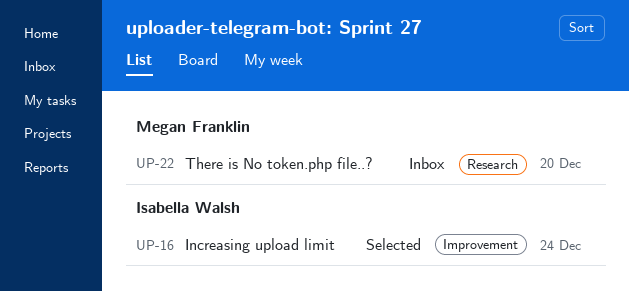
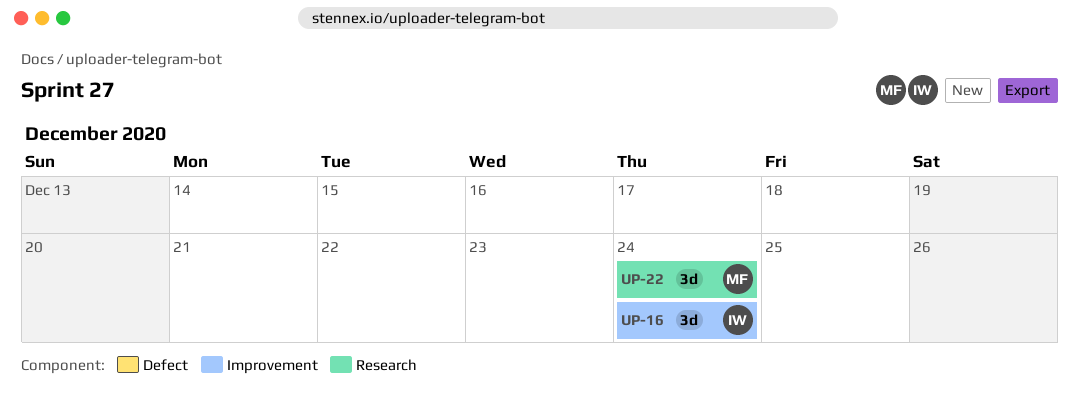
UP-22, due: Dec 20 -> Dec 24

